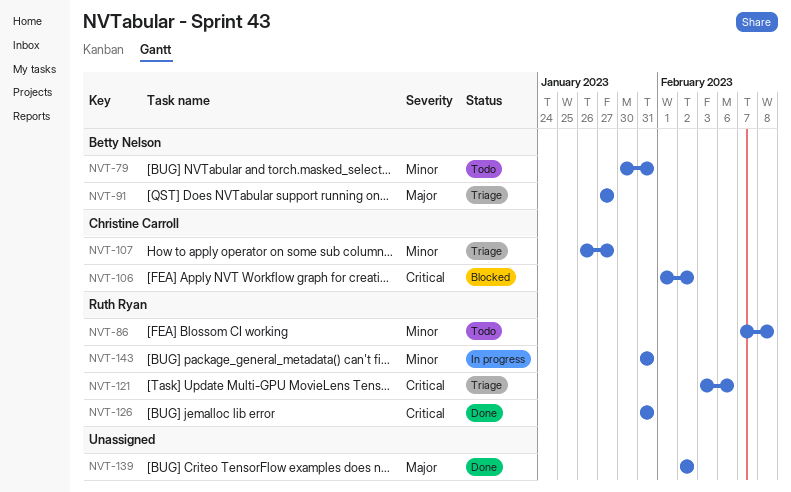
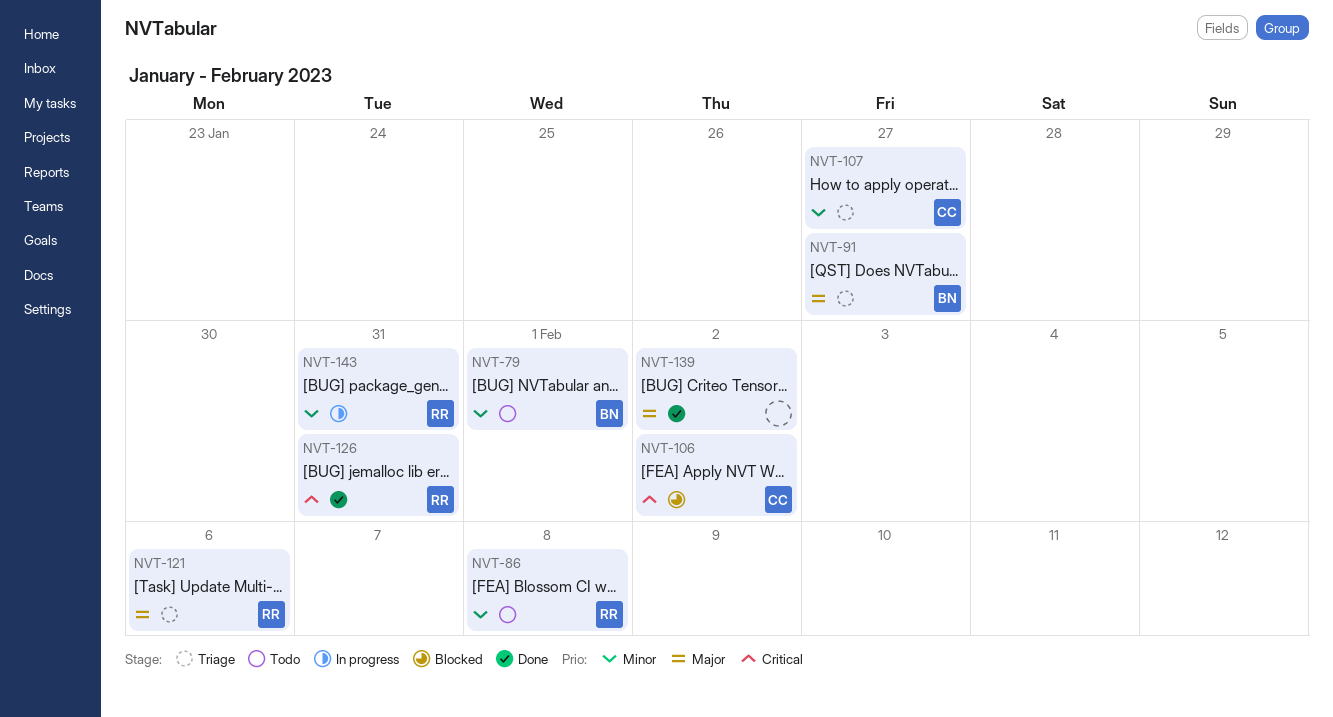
NVT-79, due: Jan 31 -> Feb 1
NVT-121, priority: Critical -> Major

